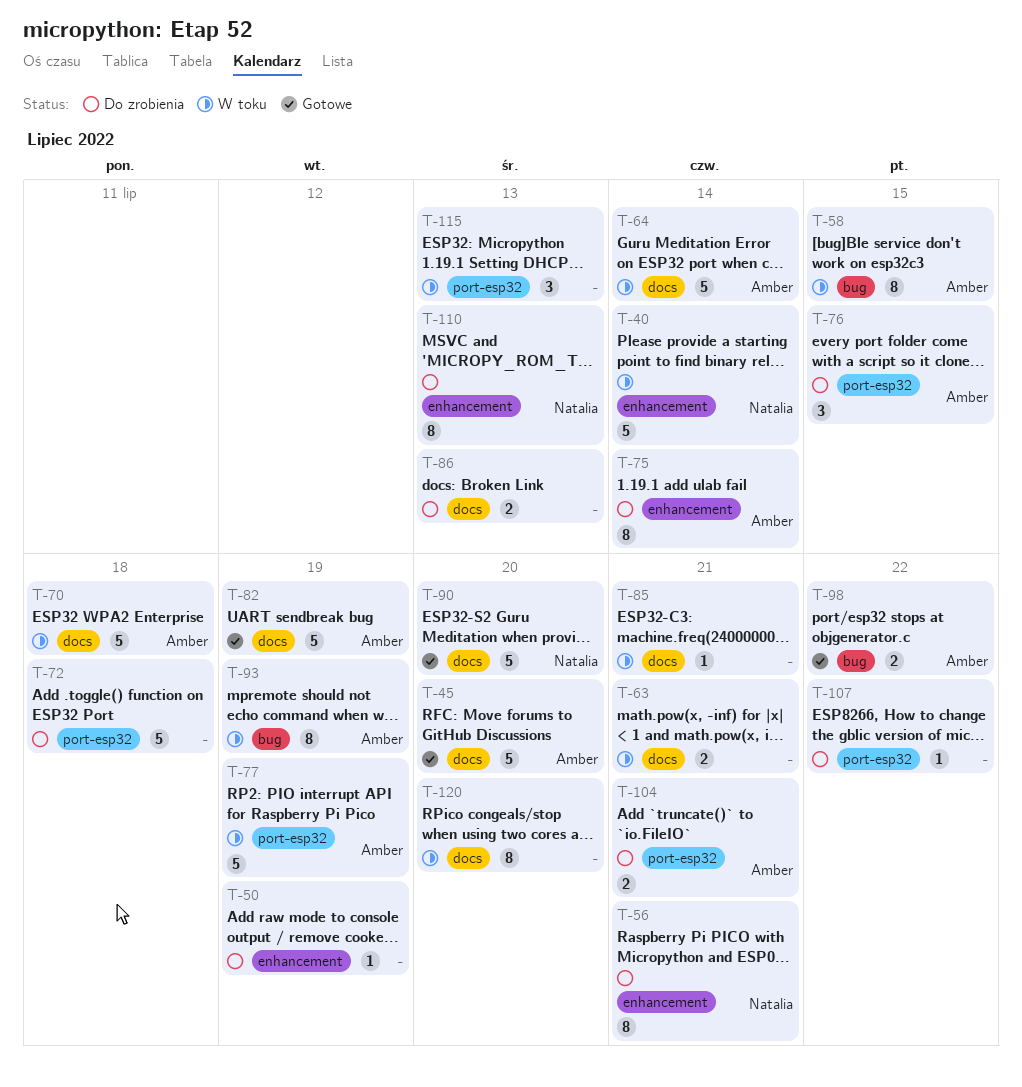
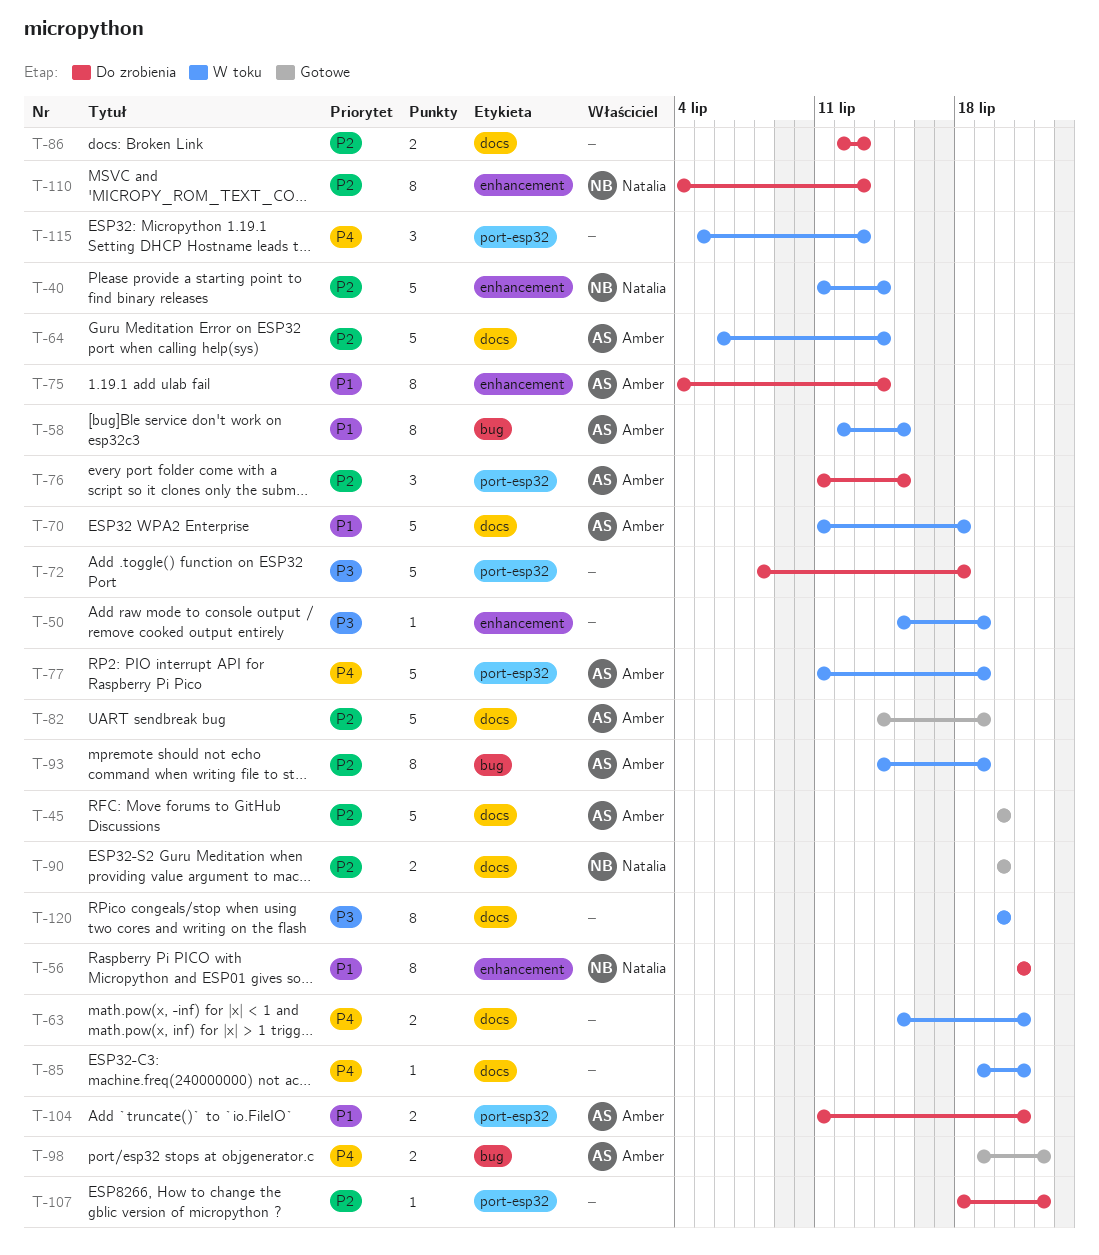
T-50, status: Do zrobienia -> W toku
T-90, estimate: 5 -> 2

